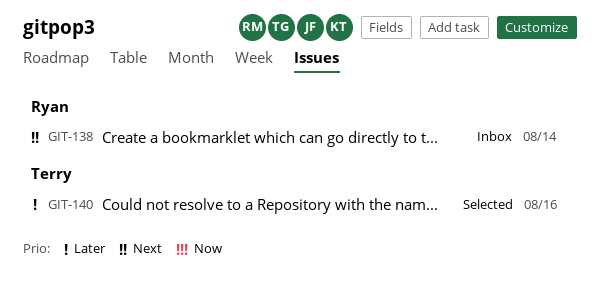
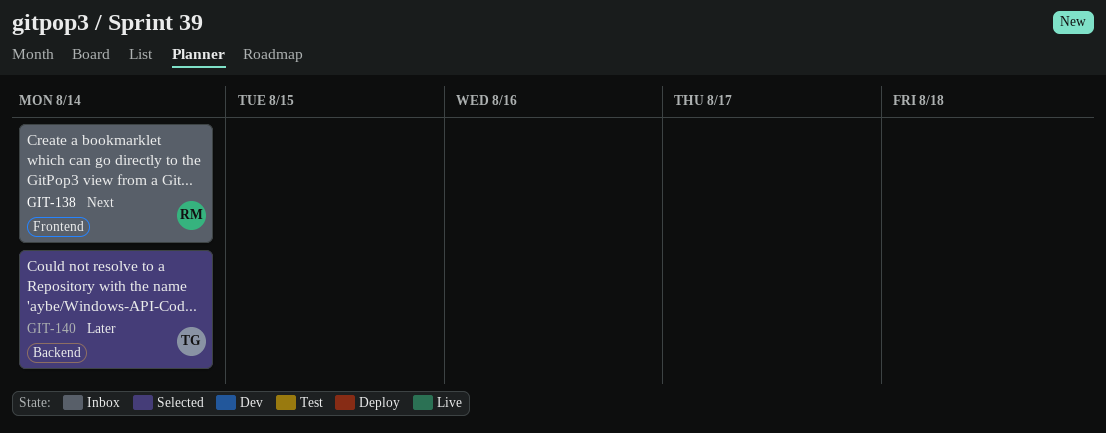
GIT-140, due: Aug 16 -> Aug 14

